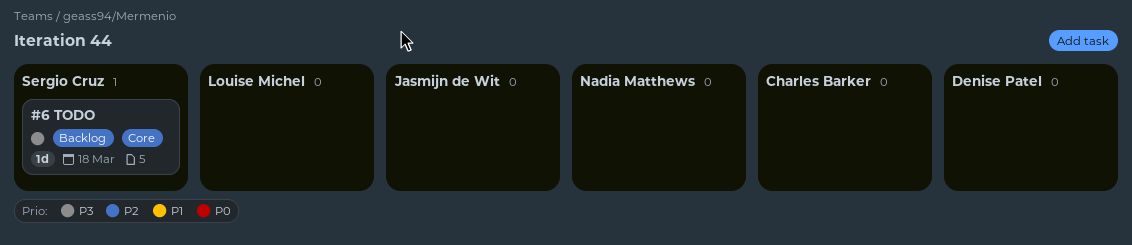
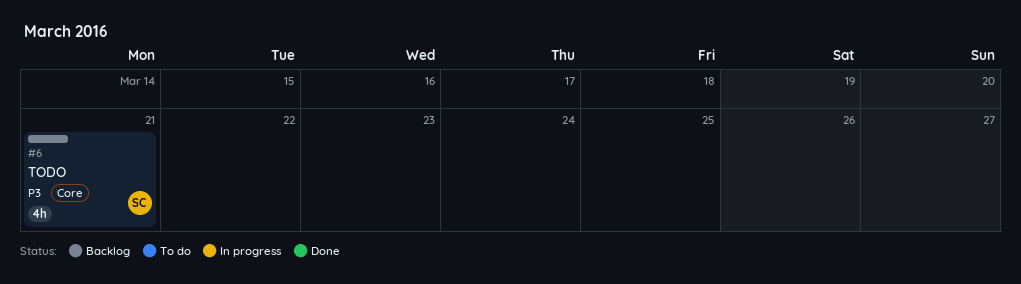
#6, estimate: 1d -> 4h
#6, due: Mar 18 -> Mar 21

